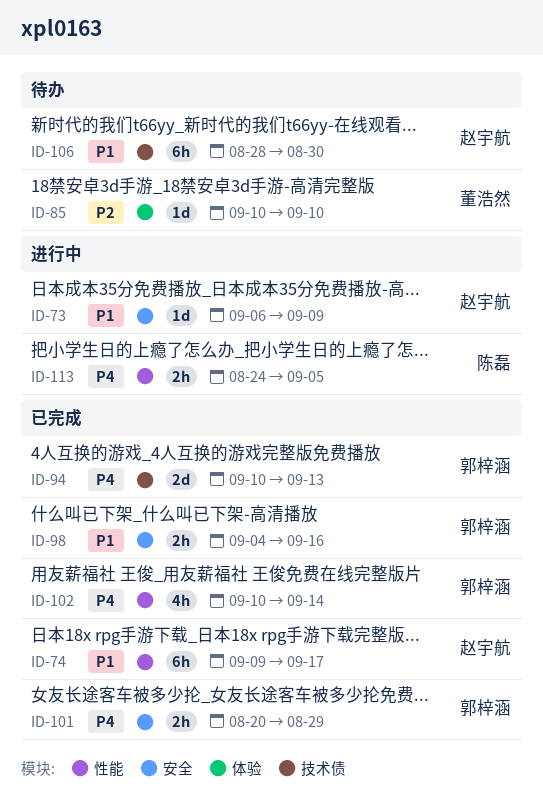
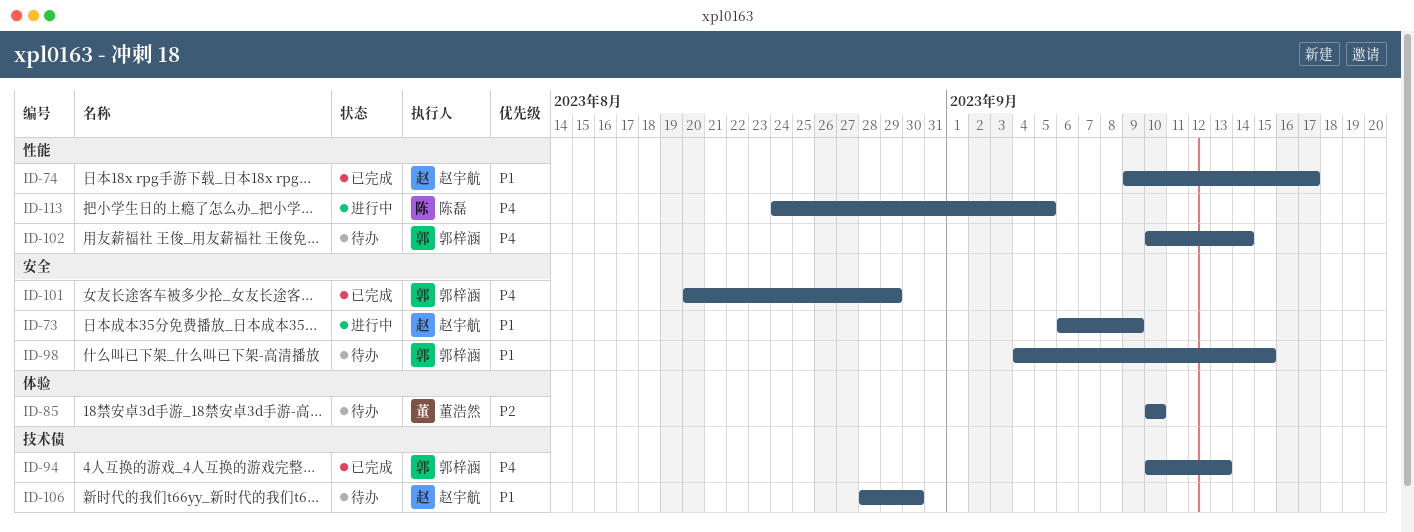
ID-98, status: 已完成 -> 待办
ID-98, due: Sep 16 -> Sep 15
ID-102, status: 已完成 -> 待办

